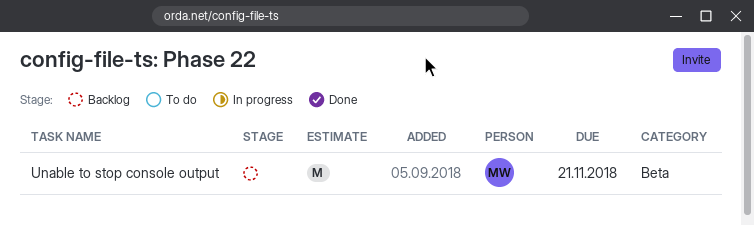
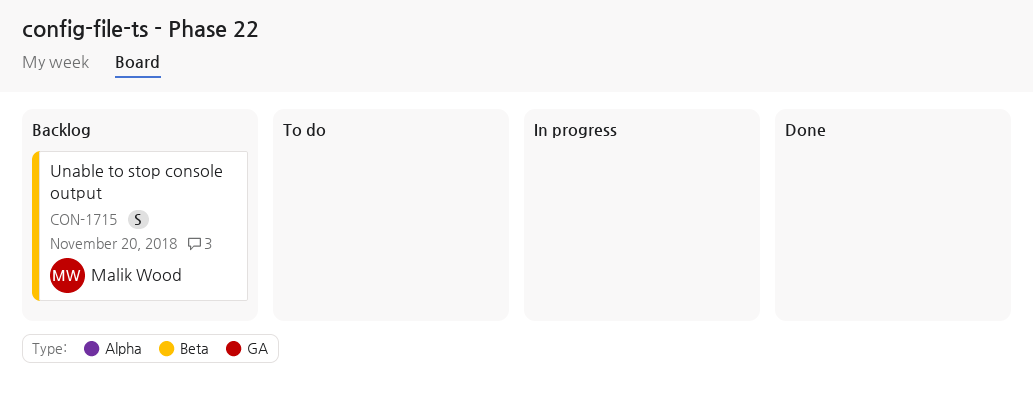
Unable to stop console output, estimate: M -> S
Unable to stop console output, due: Nov 21 -> Nov 20

